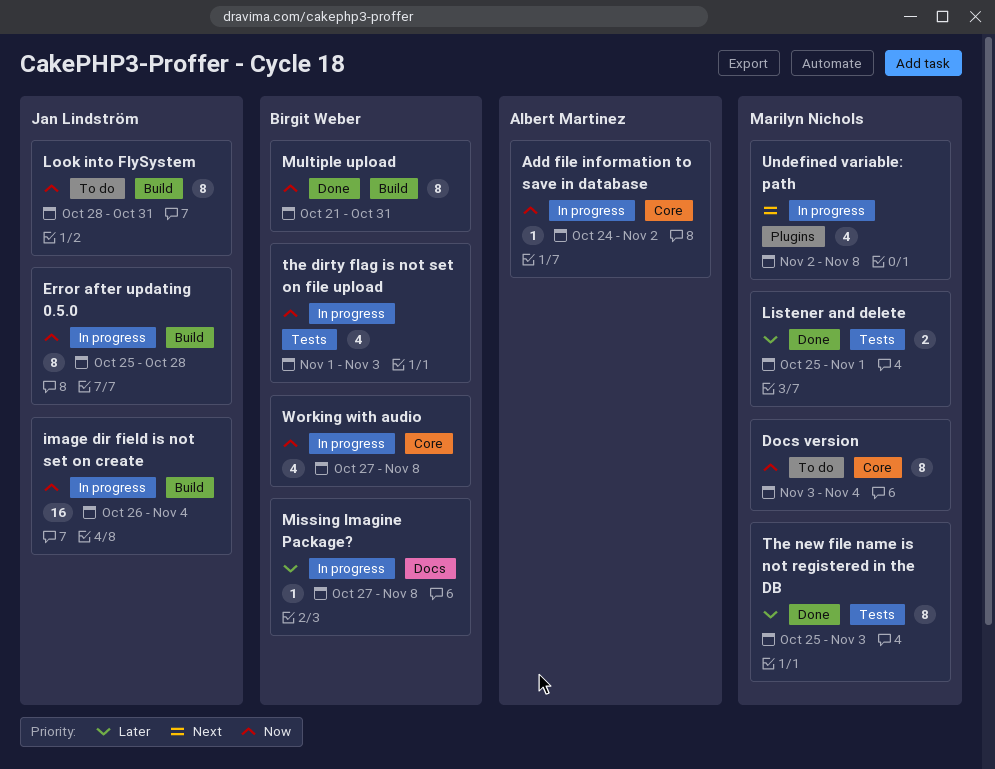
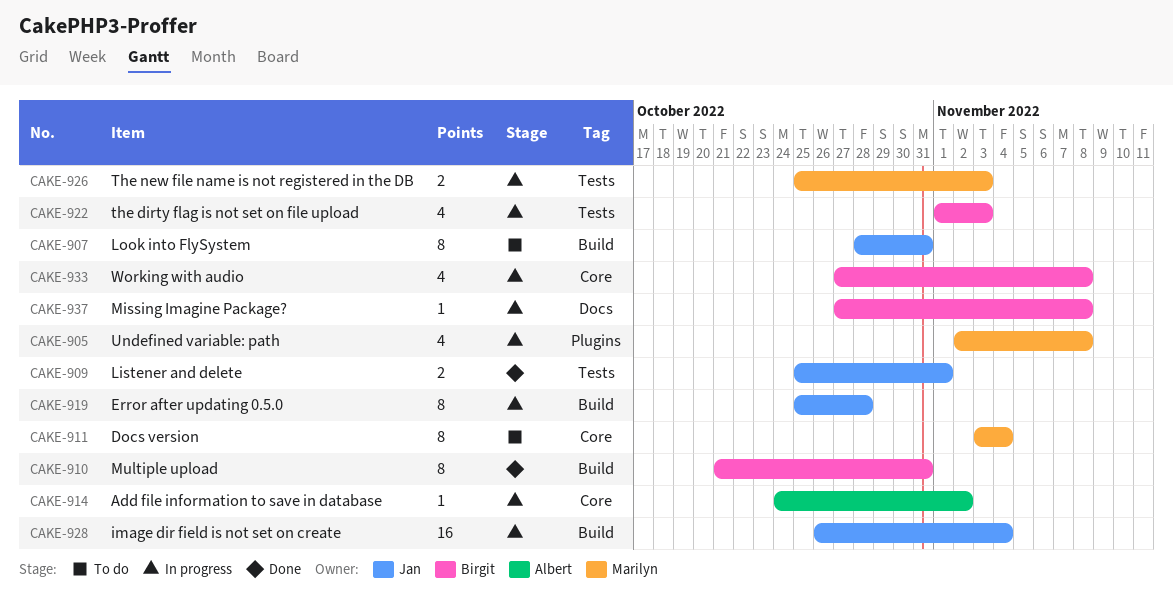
Listener and delete, owner: Marilyn Nichols -> Jan Lindström
The new file name is not registered in the DB, status: Done -> In progress
The new file name is not registered in the DB, estimate: 8 -> 2

